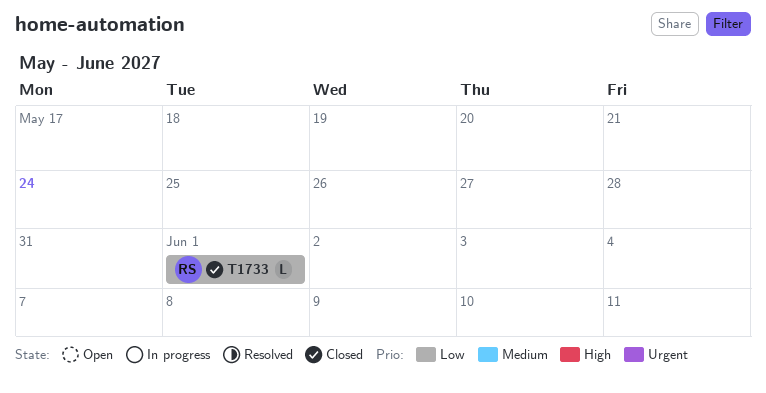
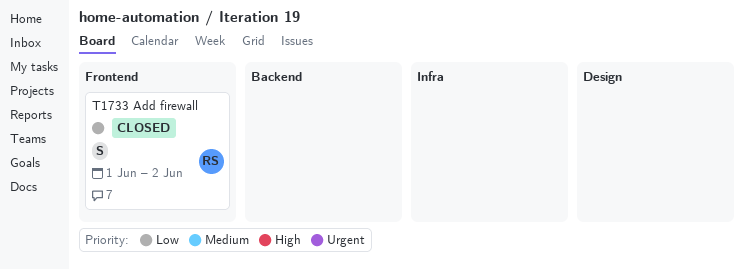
T1733, estimate: L -> S
T1733, due: Jun 1 -> Jun 2

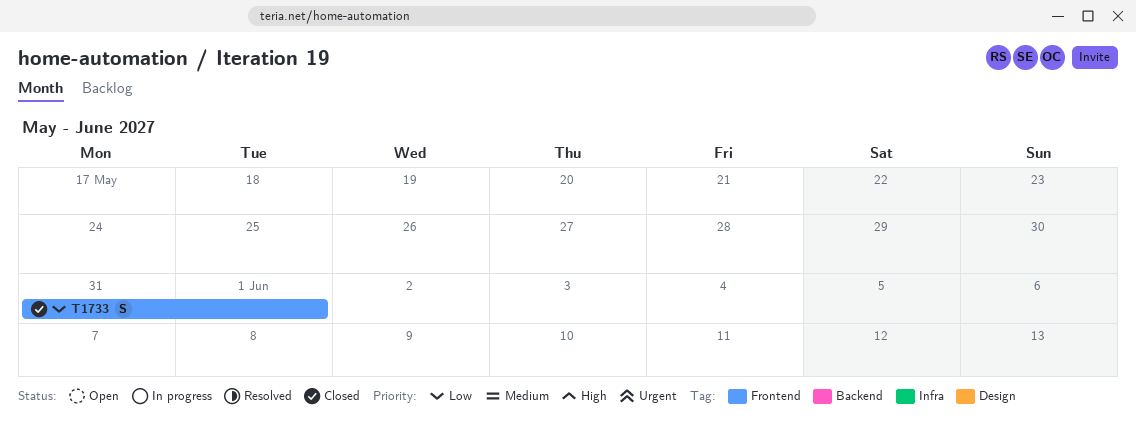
T1733, start: Jun 1 -> May 31
T1733, due: Jun 2 -> Jun 1

